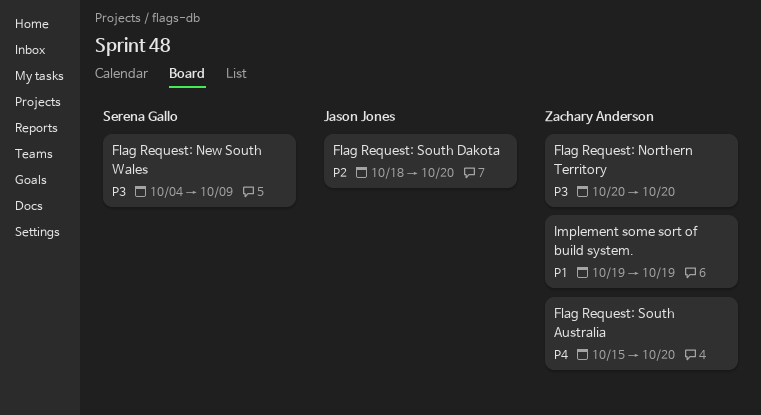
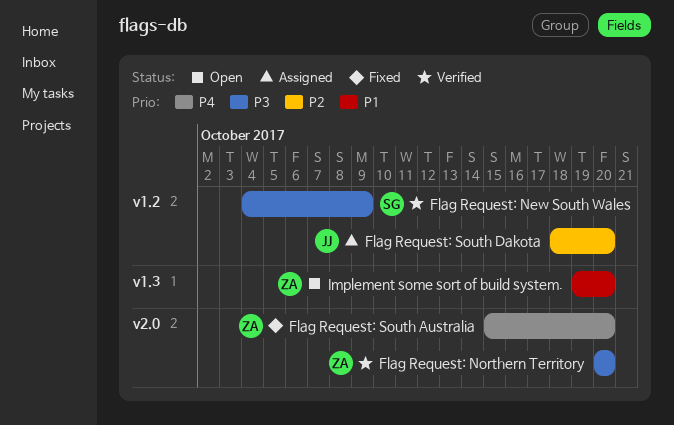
Implement some sort of build system., due: Oct 19 -> Oct 20

